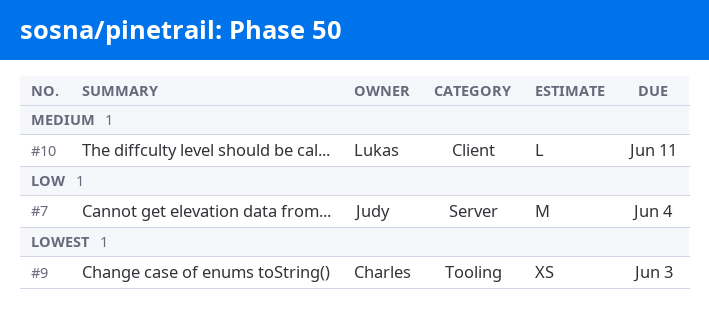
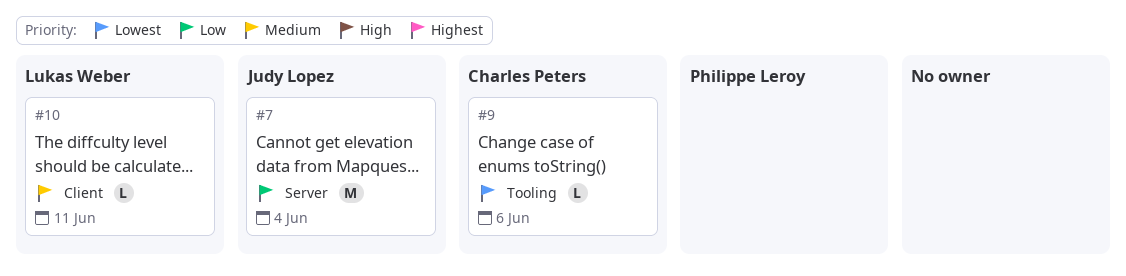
#9, estimate: XS -> L
#9, due: Jun 3 -> Jun 6

